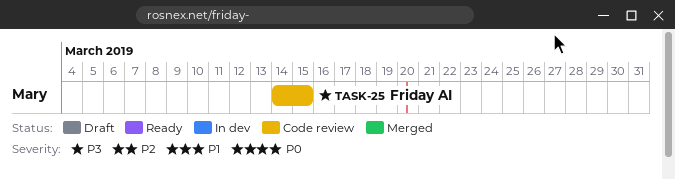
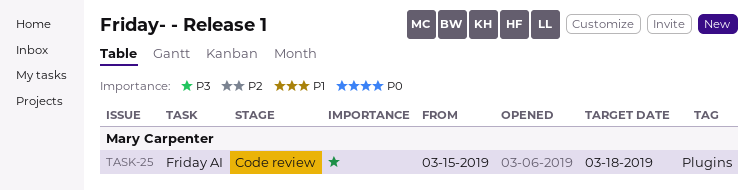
TASK-25, start: Mar 14 -> Mar 15
TASK-25, due: Mar 15 -> Mar 18

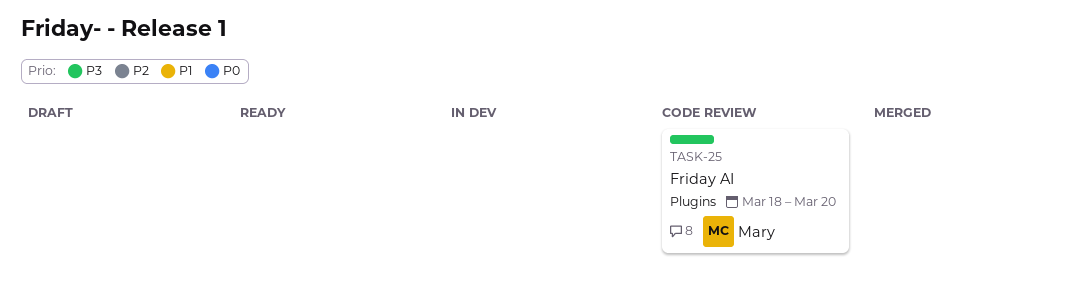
TASK-25, start: Mar 15 -> Mar 18
TASK-25, due: Mar 18 -> Mar 20

